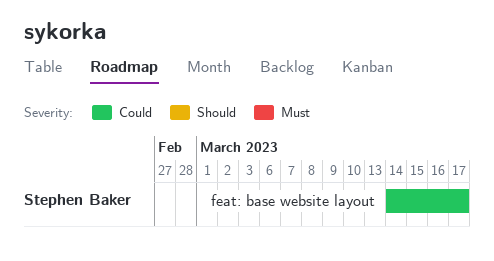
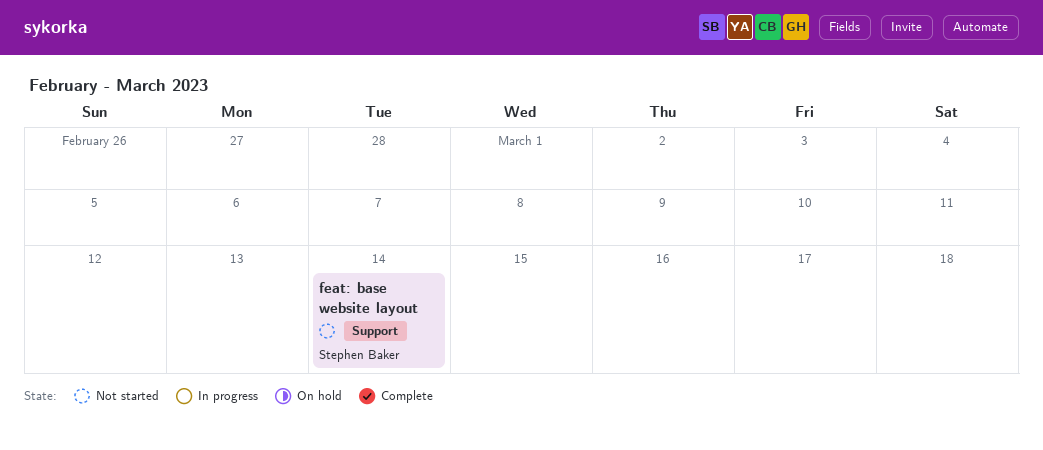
feat: base website layout, due: Mar 17 -> Mar 14

